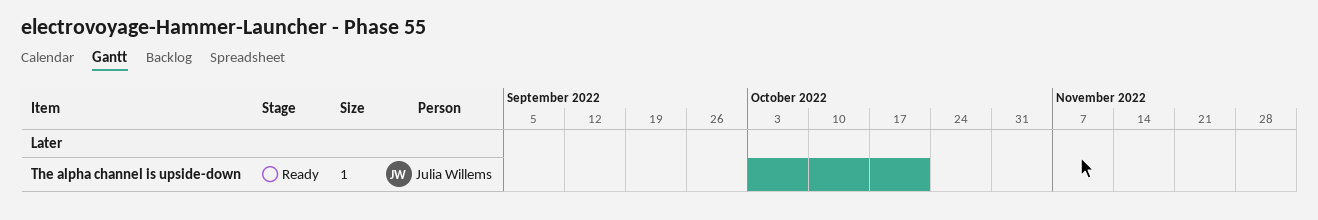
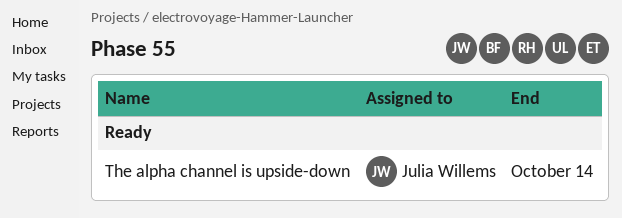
The alpha channel is upside-down, due: Oct 21 -> Oct 14

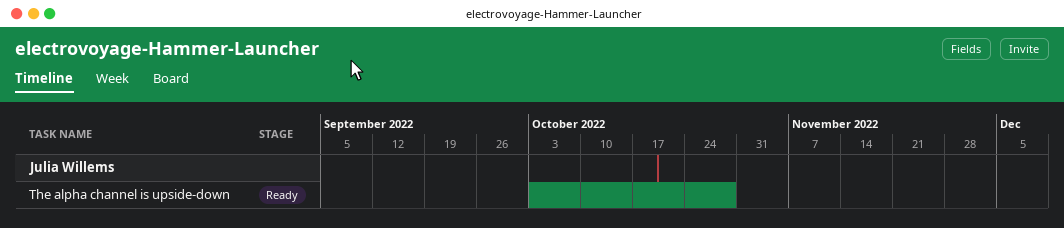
The alpha channel is upside-down, due: Oct 14 -> Oct 28

